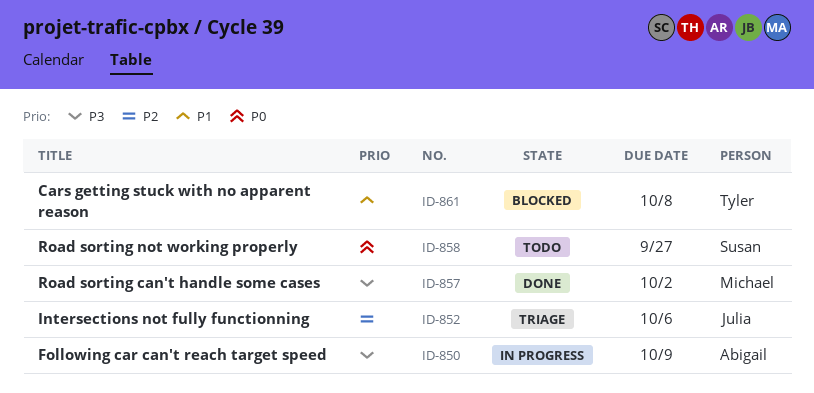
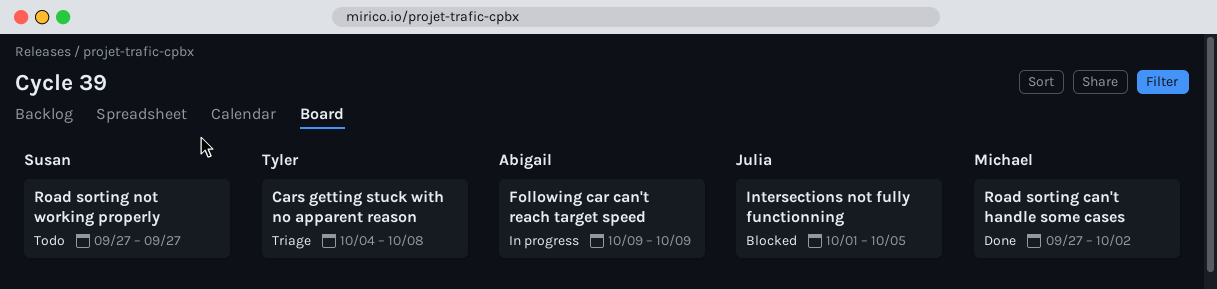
Cars getting stuck with no apparent reason, status: Blocked -> Triage
Intersections not fully functionning, status: Triage -> Blocked
Intersections not fully functionning, due: Oct 6 -> Oct 5

